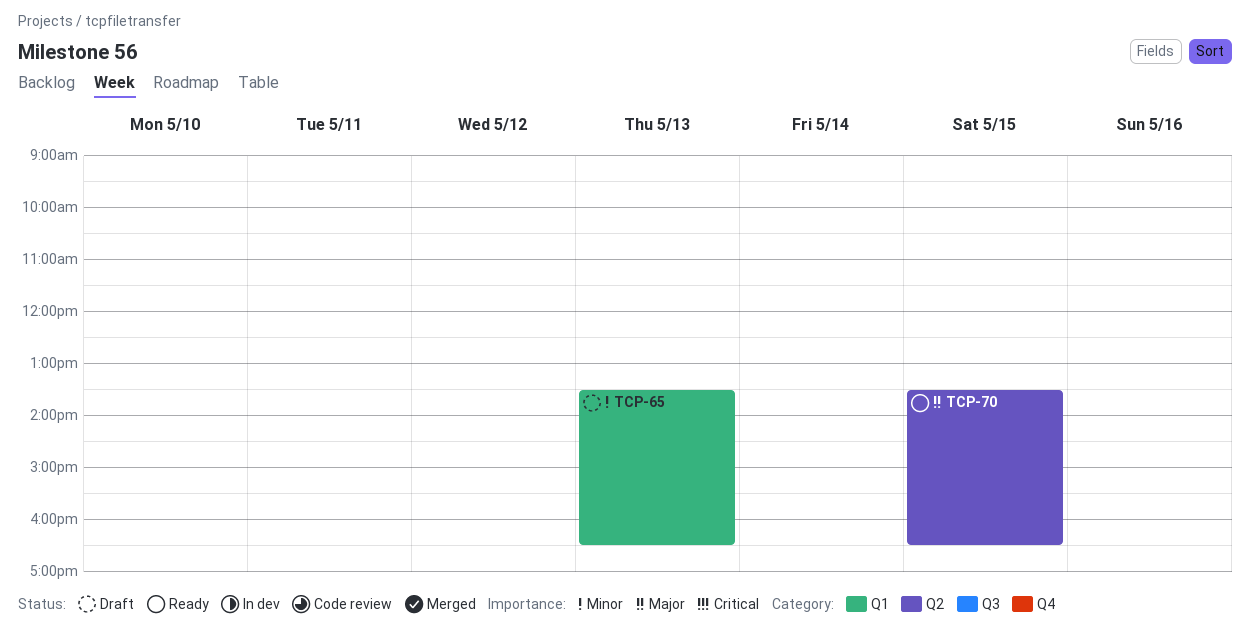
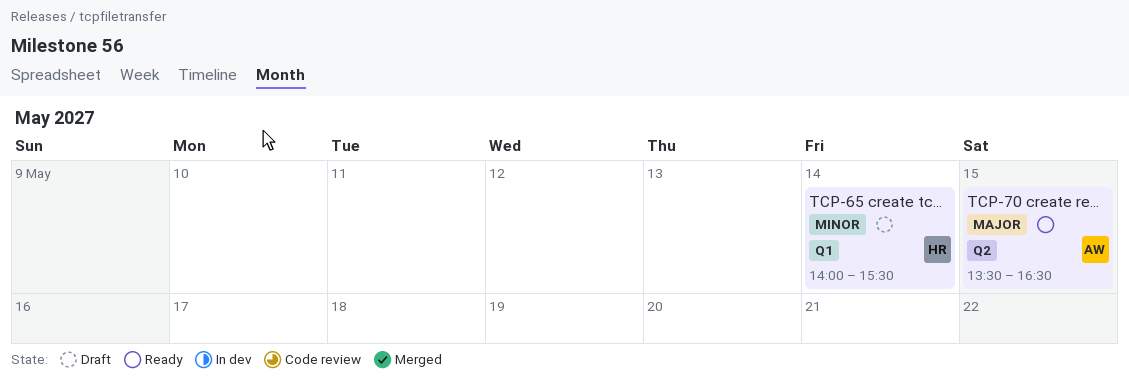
TCP-65, day: May 13 -> May 14
TCP-65, begins: 13:30 -> 14:00
TCP-65, ends: 16:30 -> 15:30

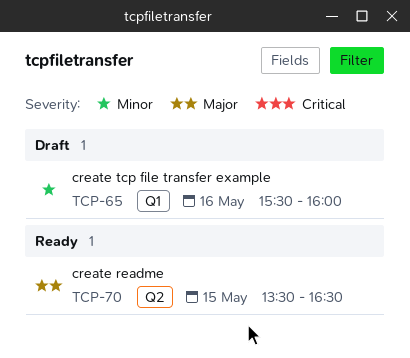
TCP-65, day: May 14 -> May 16
TCP-65, begins: 14:00 -> 15:30
TCP-65, ends: 15:30 -> 16:00

